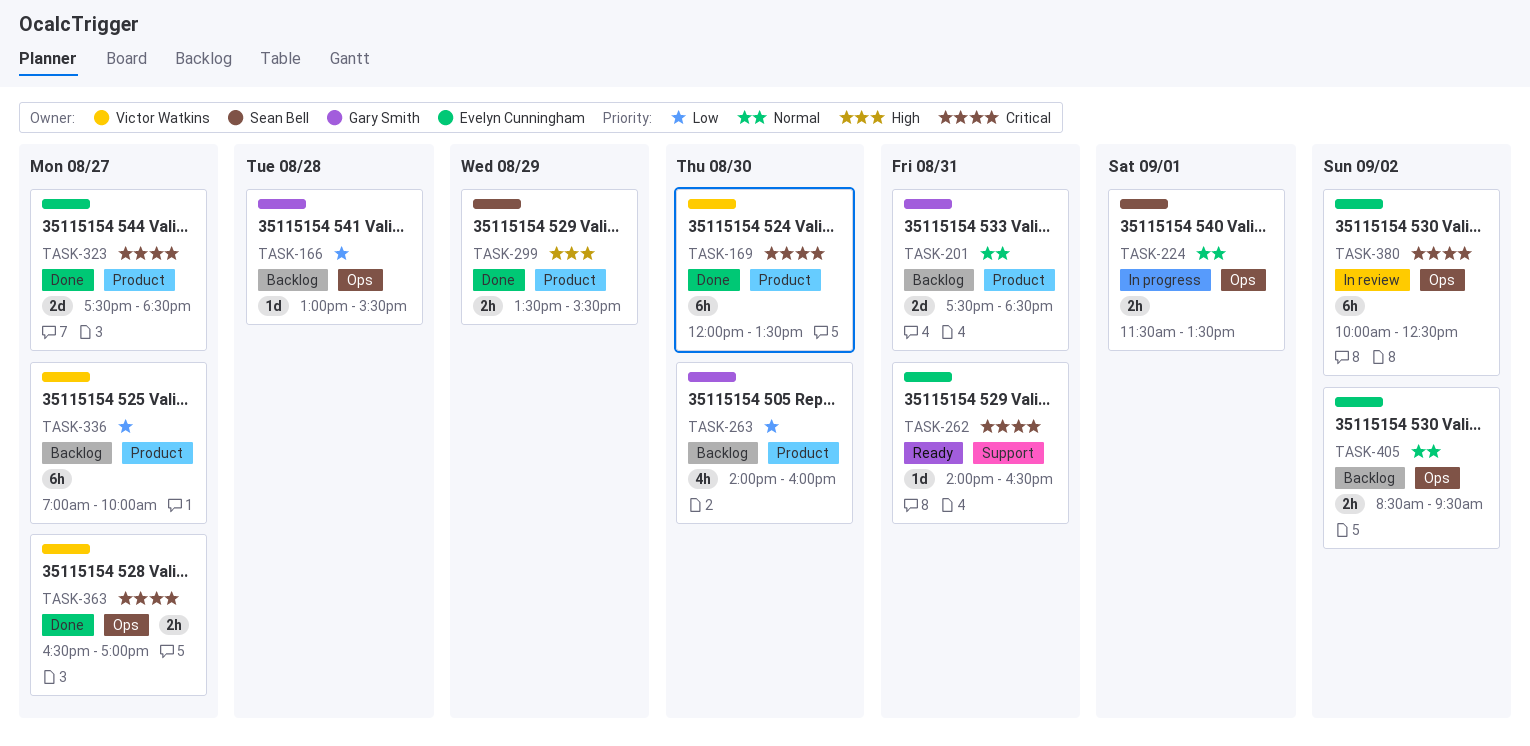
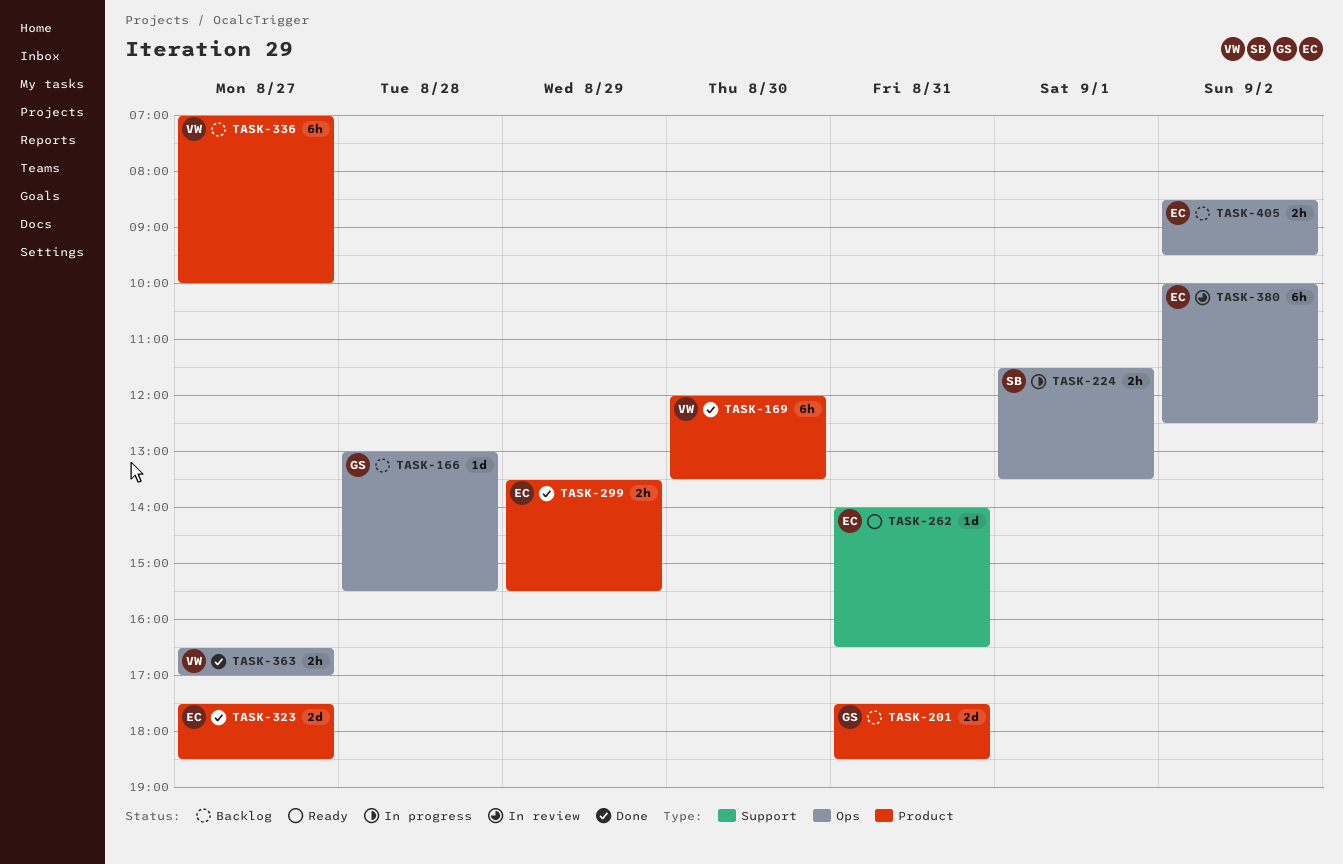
TASK-263: present -> none
TASK-299, owner: Sean Bell -> Evelyn Cunningham

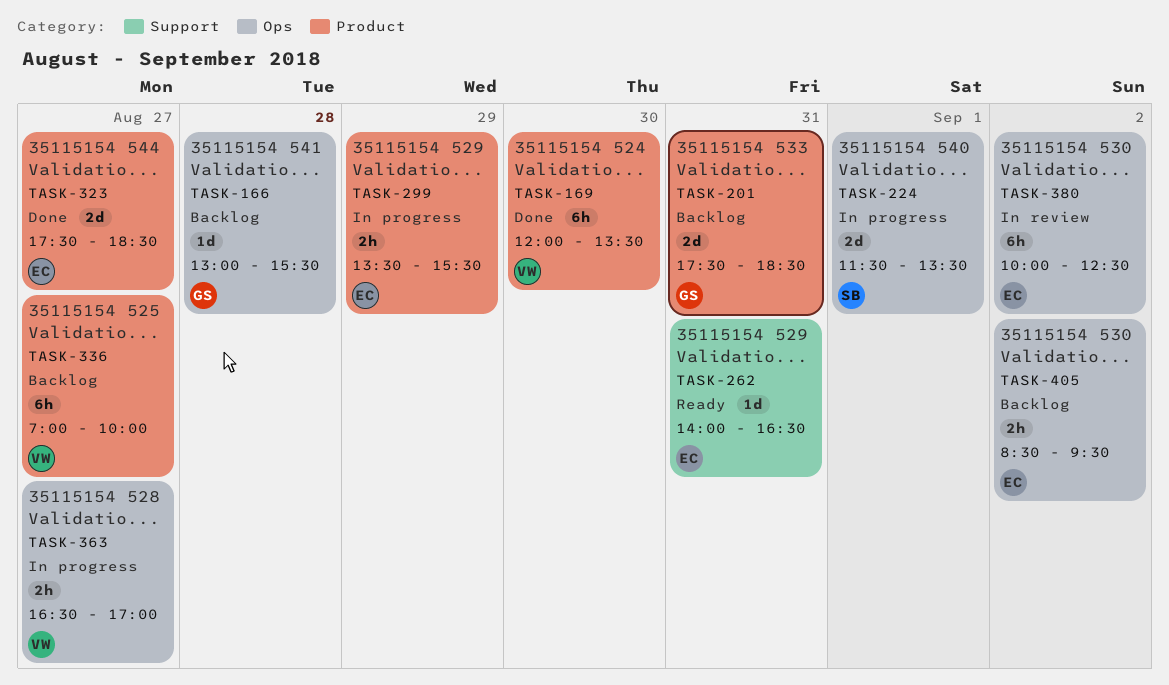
TASK-224, estimate: 2h -> 2d
TASK-299, status: Done -> In progress
TASK-363, status: Done -> In progress

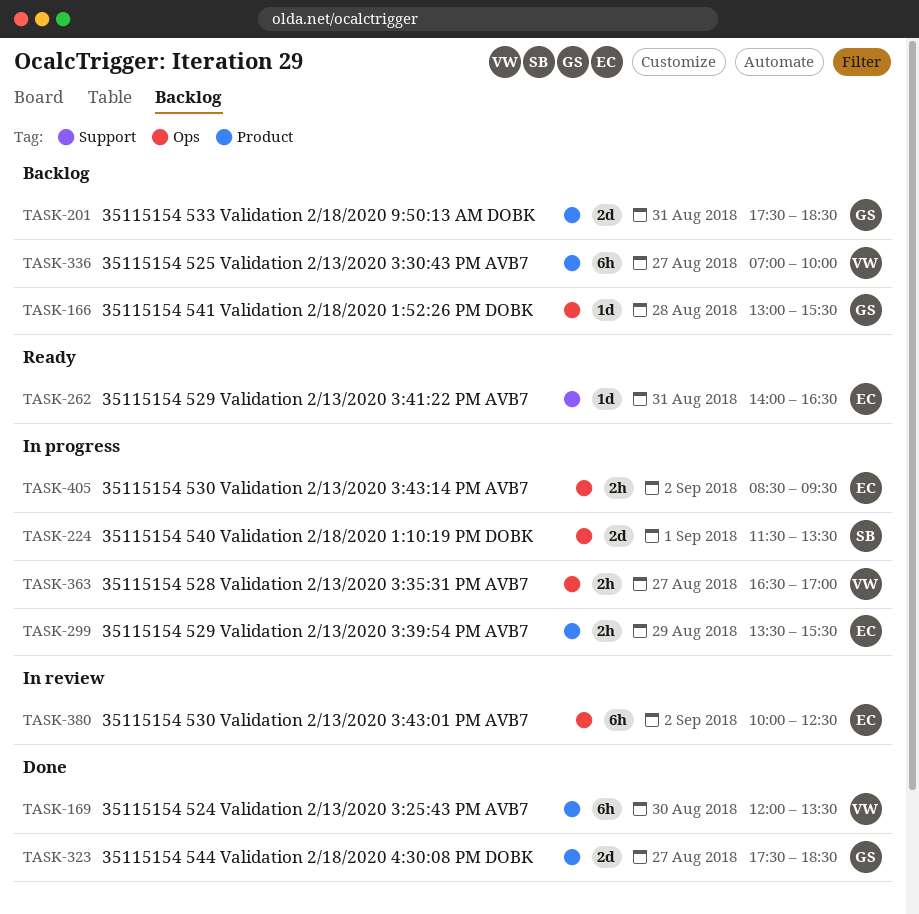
TASK-323, owner: EC -> GS
TASK-405, status: Backlog -> In progress

